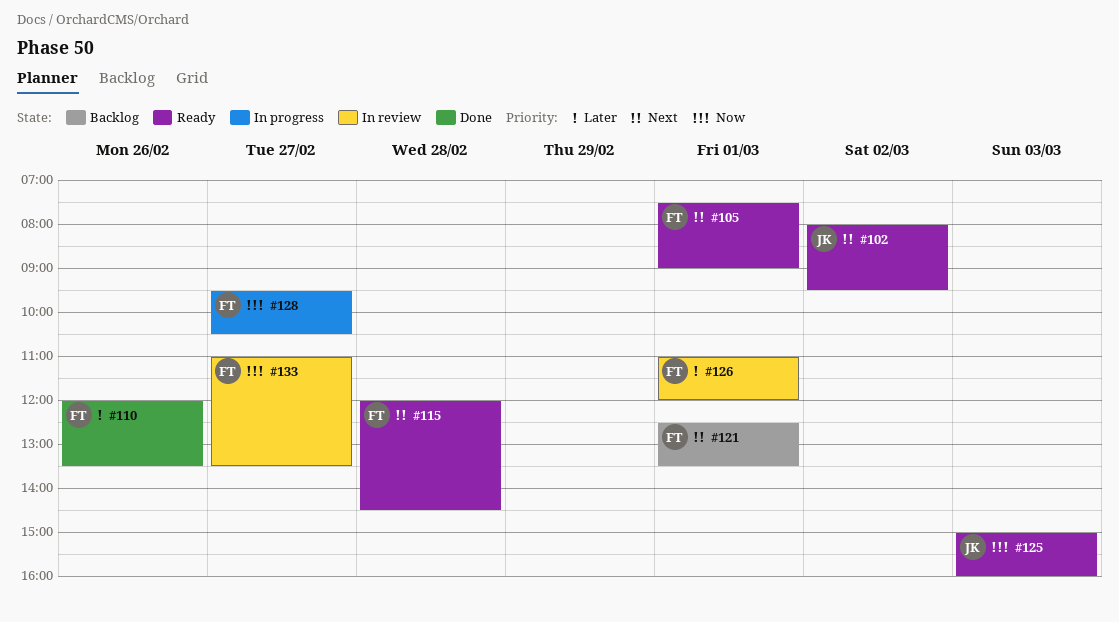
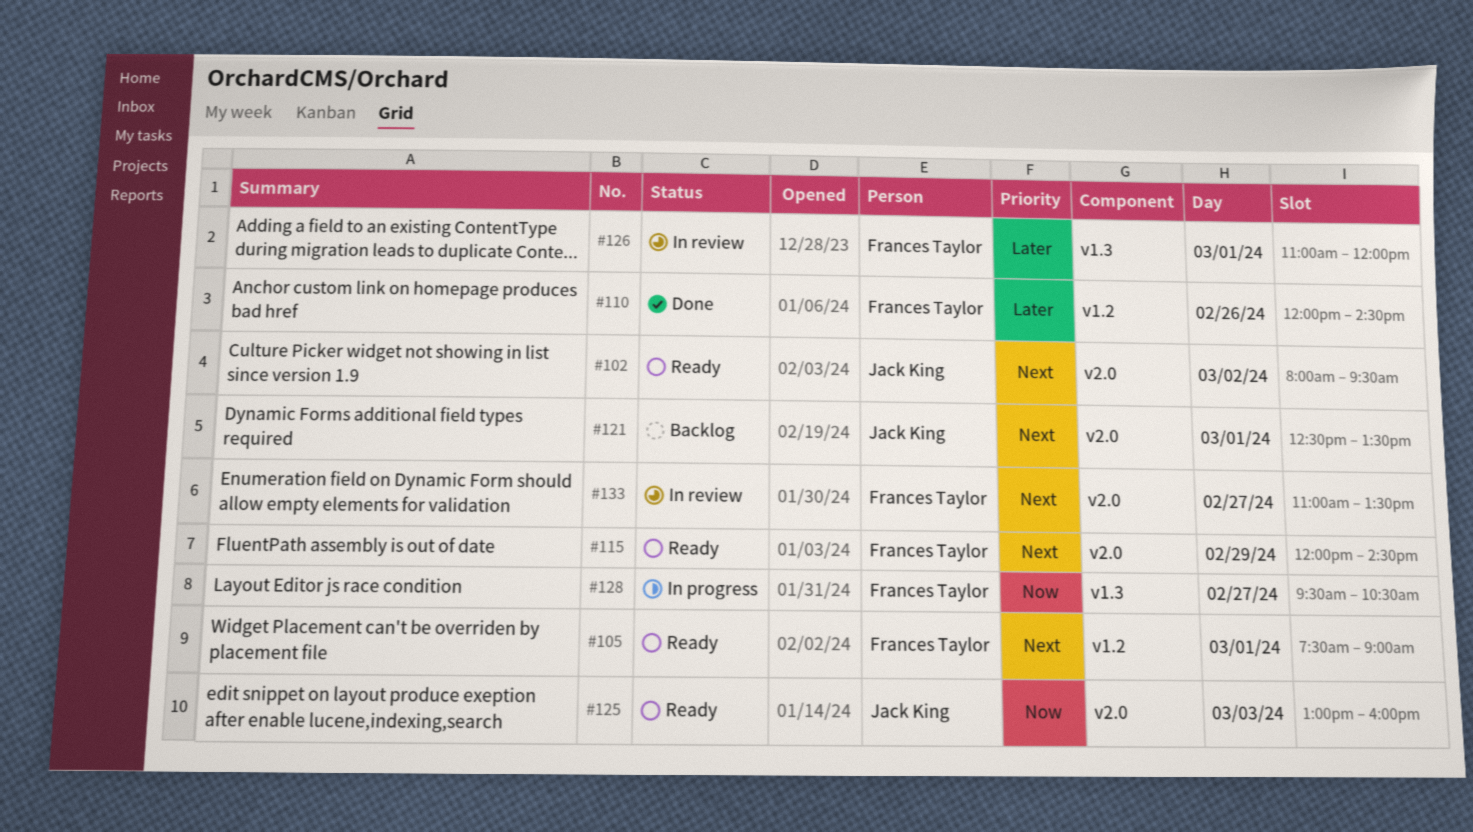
#110, ends: 13:30 -> 14:30
#115, day: Feb 28 -> Feb 29
#121, owner: Frances Taylor -> Jack King
#125, begins: 15:00 -> 13:00
#133, priority: Now -> Next

